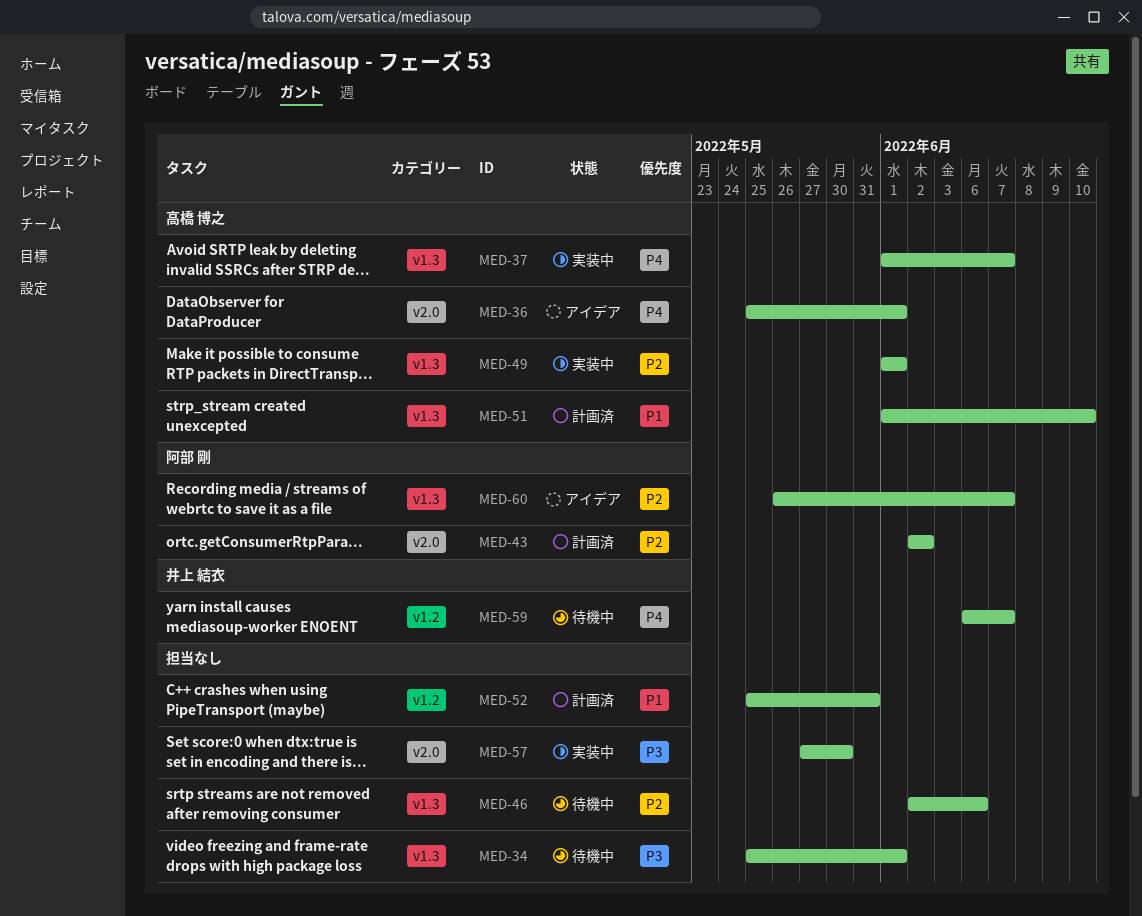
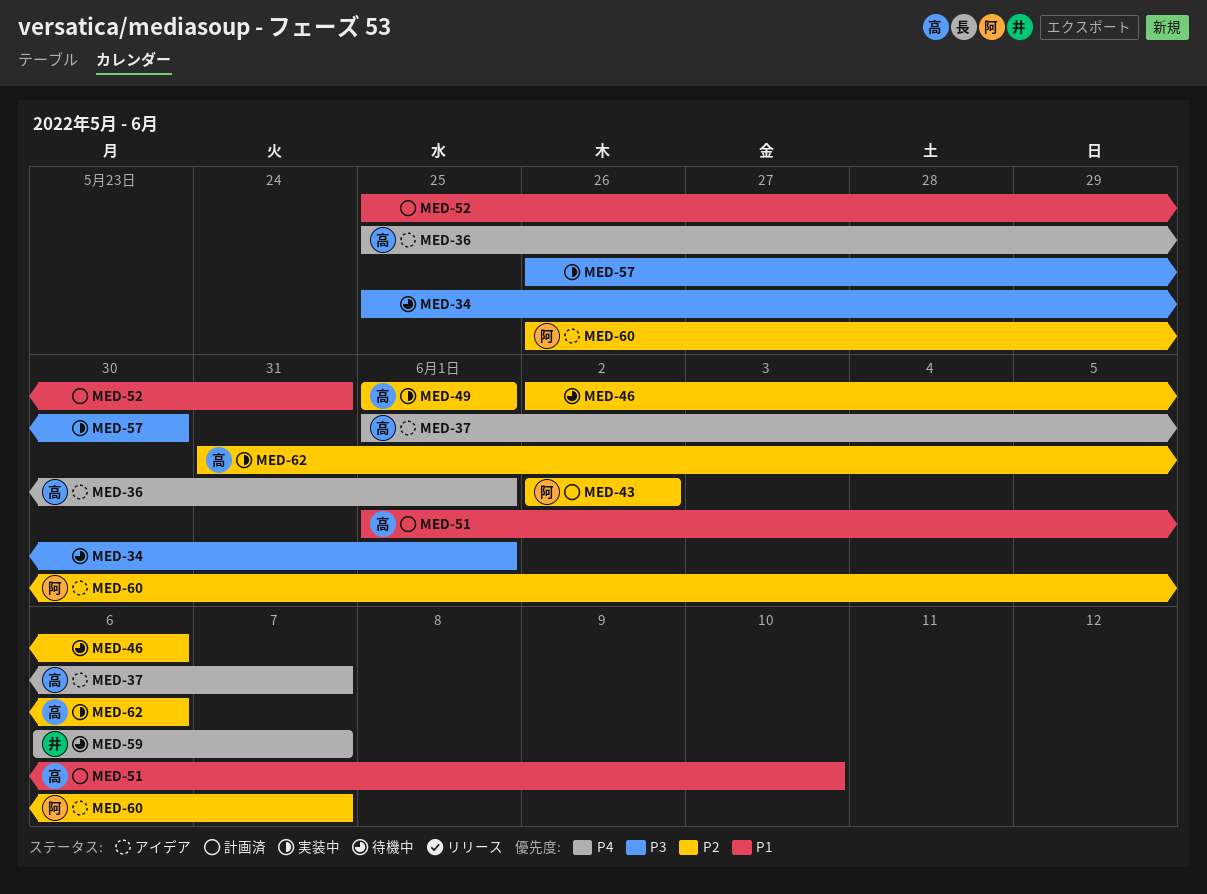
MED-37, status: 実装中 -> アイデア
MED-57, start: May 27 -> May 26
MED-62: none -> present

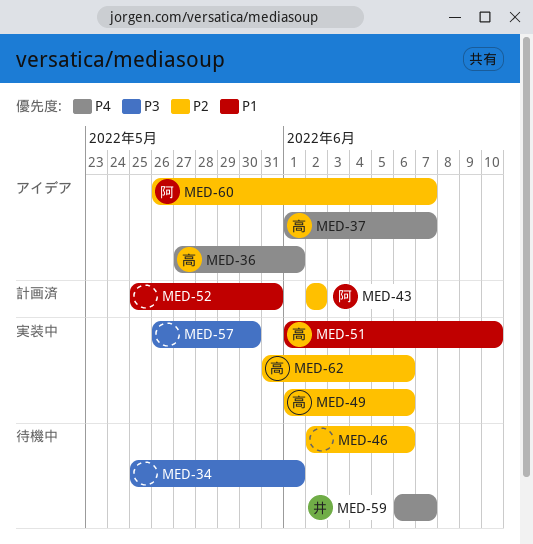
MED-36, start: May 25 -> May 27
MED-49, due: Jun 1 -> Jun 6
MED-51, status: 計画済 -> 実装中

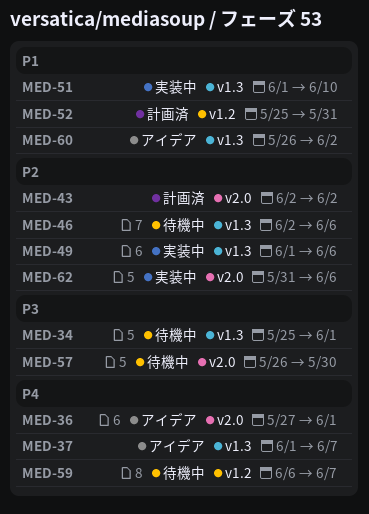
MED-57, status: 実装中 -> 待機中
MED-60, priority: P2 -> P1
MED-60, due: Jun 7 -> Jun 2

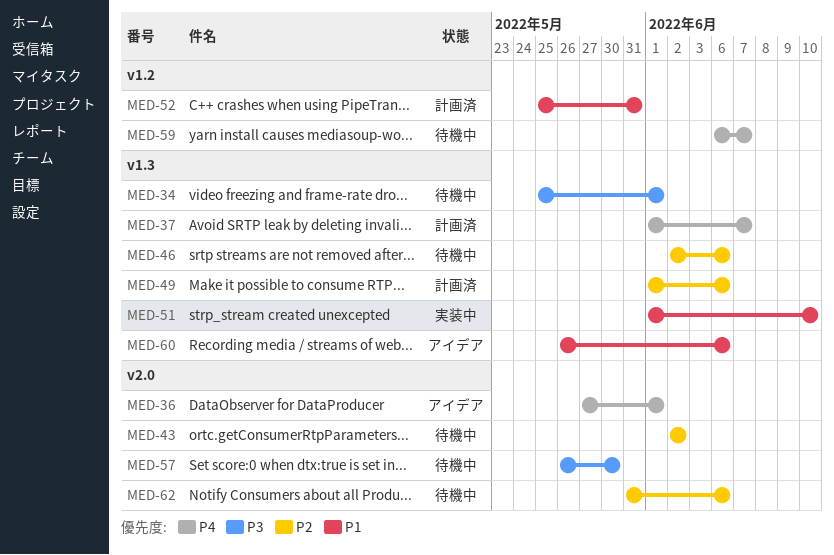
MED-37, status: アイデア -> 計画済
MED-43, status: 計画済 -> 待機中
MED-49, status: 実装中 -> 計画済
MED-60, due: Jun 2 -> Jun 6
MED-62, status: 実装中 -> 待機中

